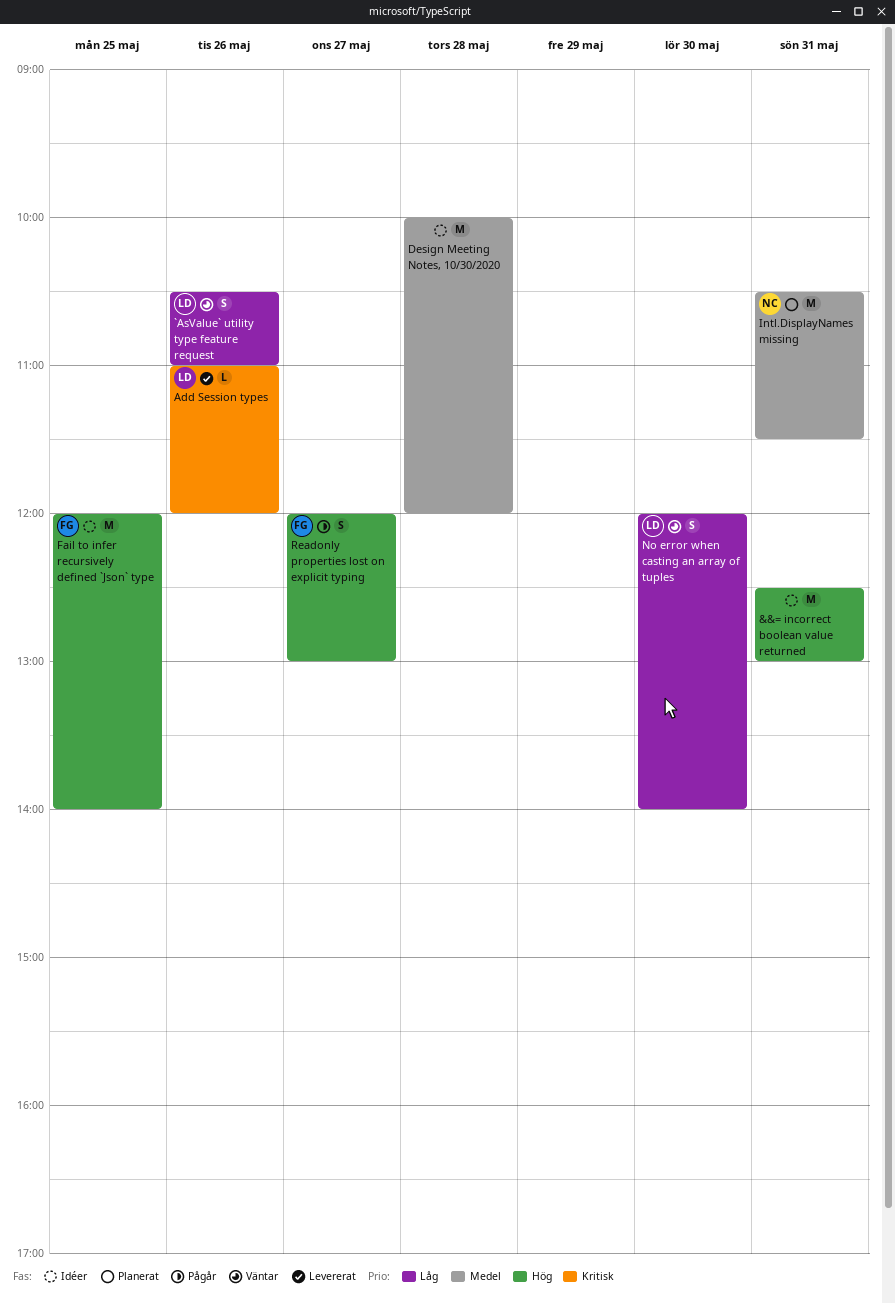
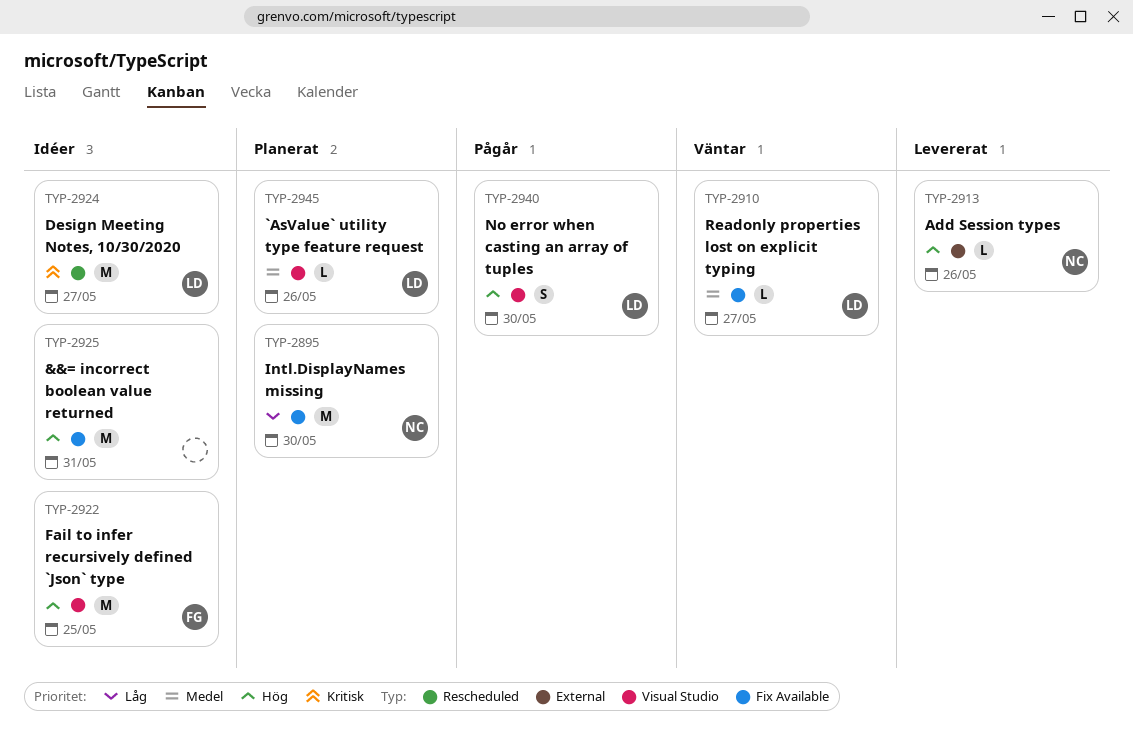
`AsValue` utility type feature request, status: Väntar -> Planerat
`AsValue` utility type feature request, priority: Låg -> Medel
`AsValue` utility type feature request, estimate: S -> L
Add Session types, owner: LD -> NC
Add Session types, priority: Kritisk -> Hög
Design Meeting Notes, 10/30/2020, owner: none -> LD
Design Meeting Notes, 10/30/2020, priority: Medel -> Kritisk
Design Meeting Notes, 10/30/2020, day: May 28 -> May 27
Intl.DisplayNames missing, priority: Medel -> Låg
Intl.DisplayNames missing, day: May 31 -> May 30
No error when casting an array of tuples, status: Väntar -> Pågår
No error when casting an array of tuples, priority: Låg -> Hög
Readonly properties lost on explicit typing, status: Pågår -> Väntar
Readonly properties lost on explicit typing, owner: FG -> LD
Readonly properties lost on explicit typing, priority: Hög -> Medel
Readonly properties lost on explicit typing, estimate: S -> L

